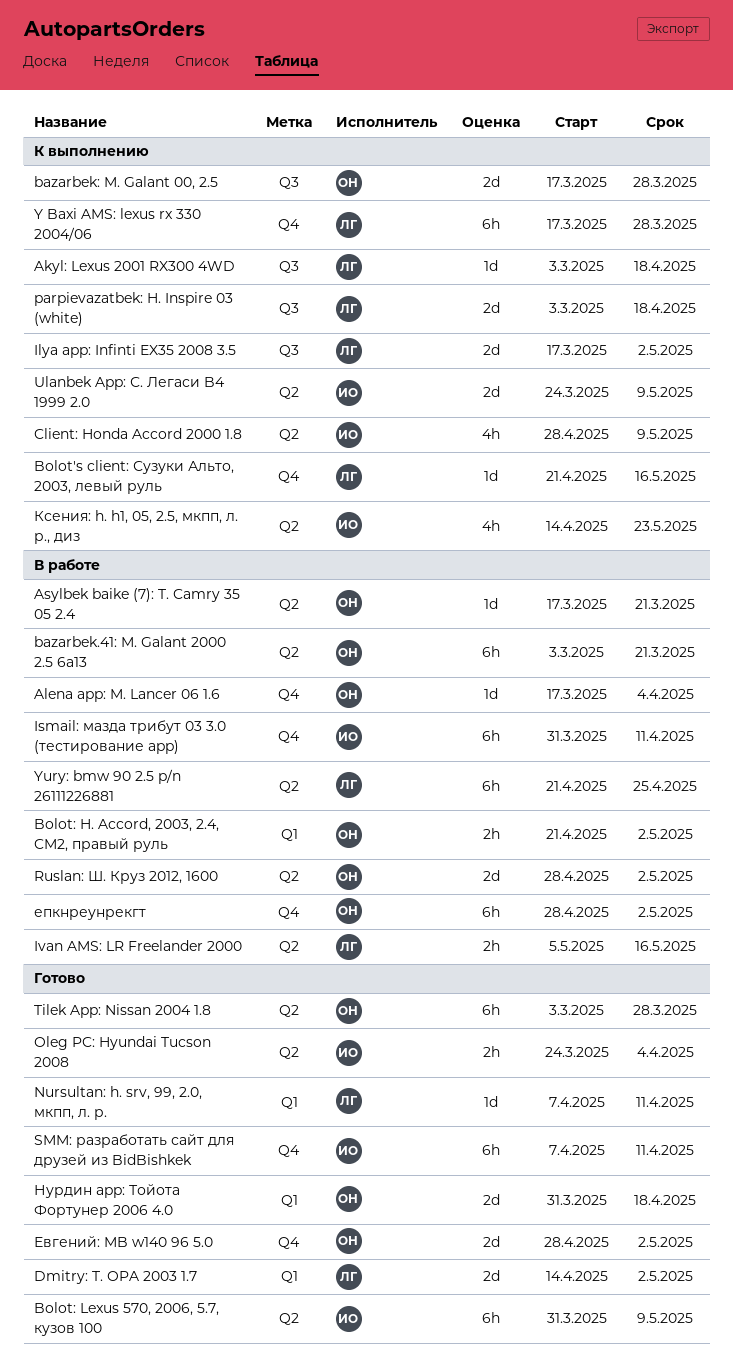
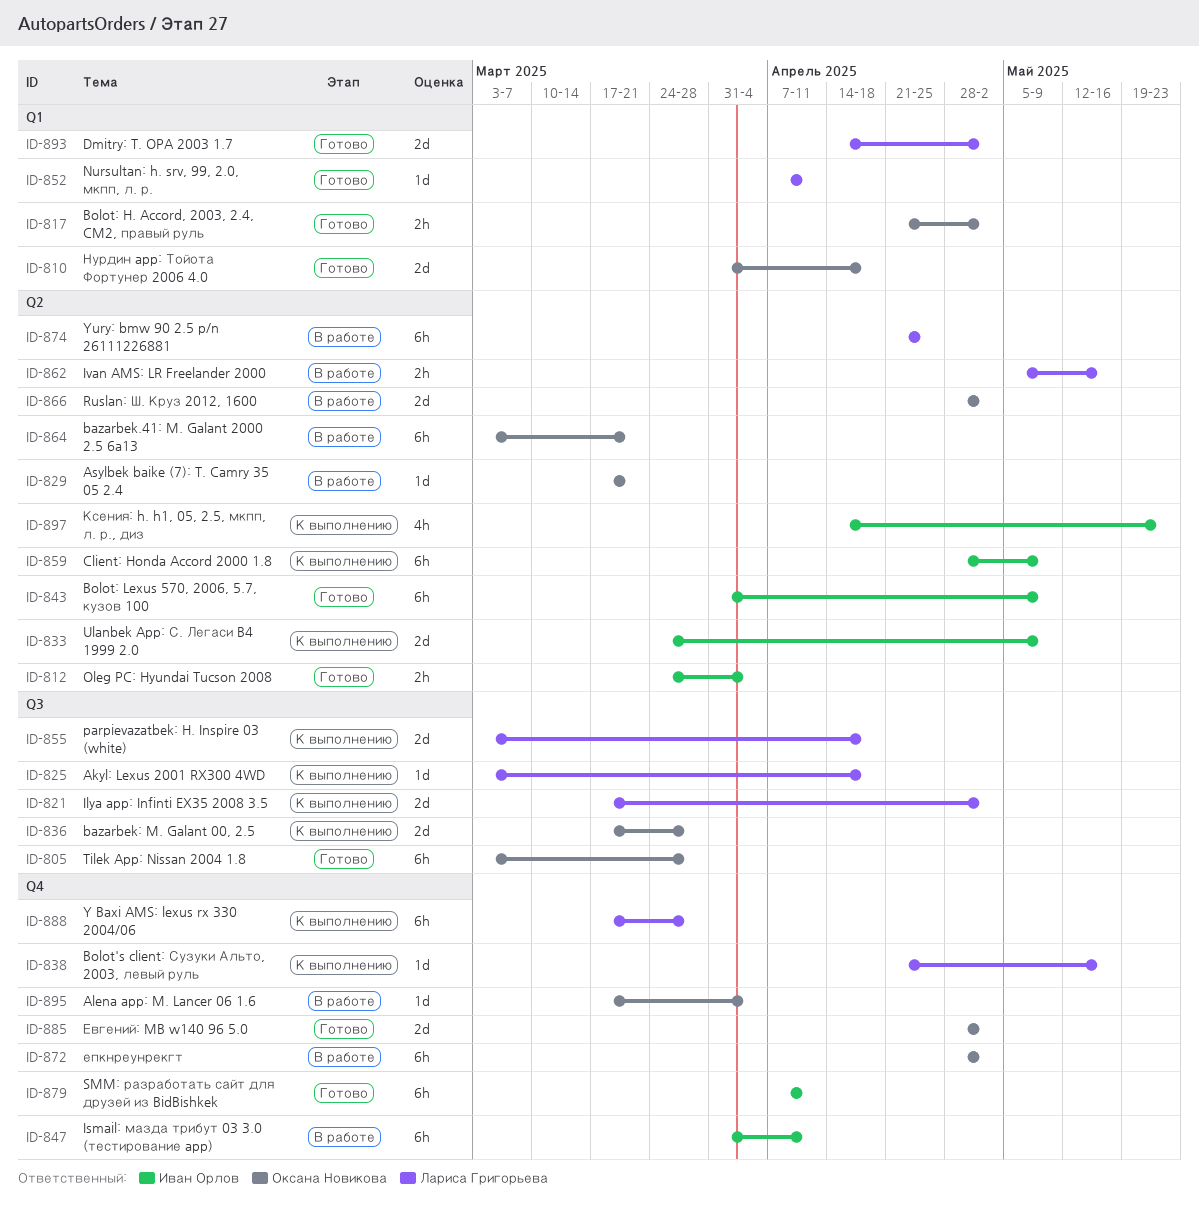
Bolot: H. Accord, 2003, 2.4, CM2, правый руль, status: В работе -> Готово
Client: Honda Accord 2000 1.8, estimate: 4h -> 6h
Tilek App: Nissan 2004 1.8, label: Q2 -> Q3

